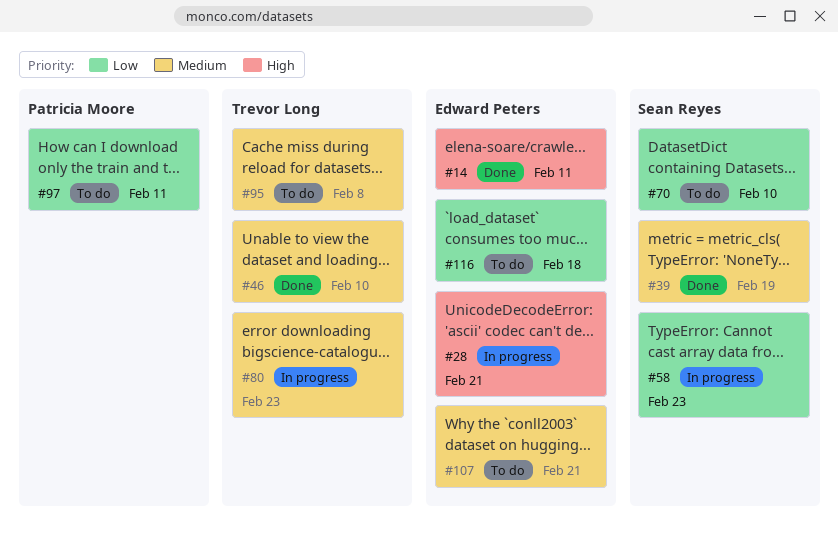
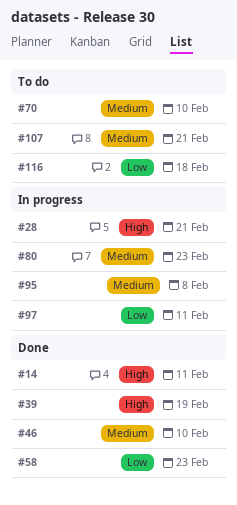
#39, priority: Medium -> High
#58, status: In progress -> Done
#70, priority: Low -> Medium
#95, status: To do -> In progress
#97, status: To do -> In progress

